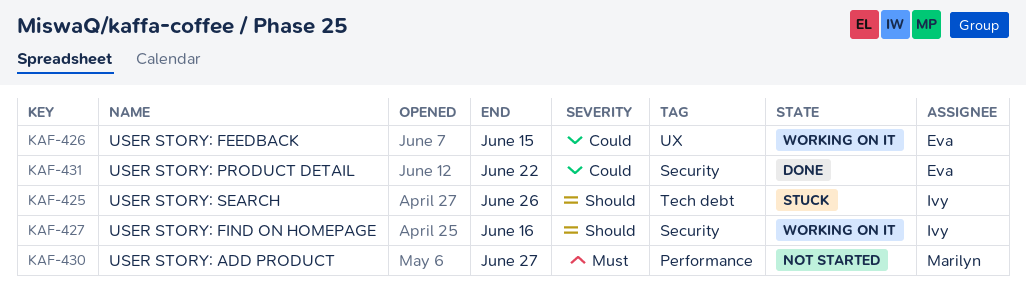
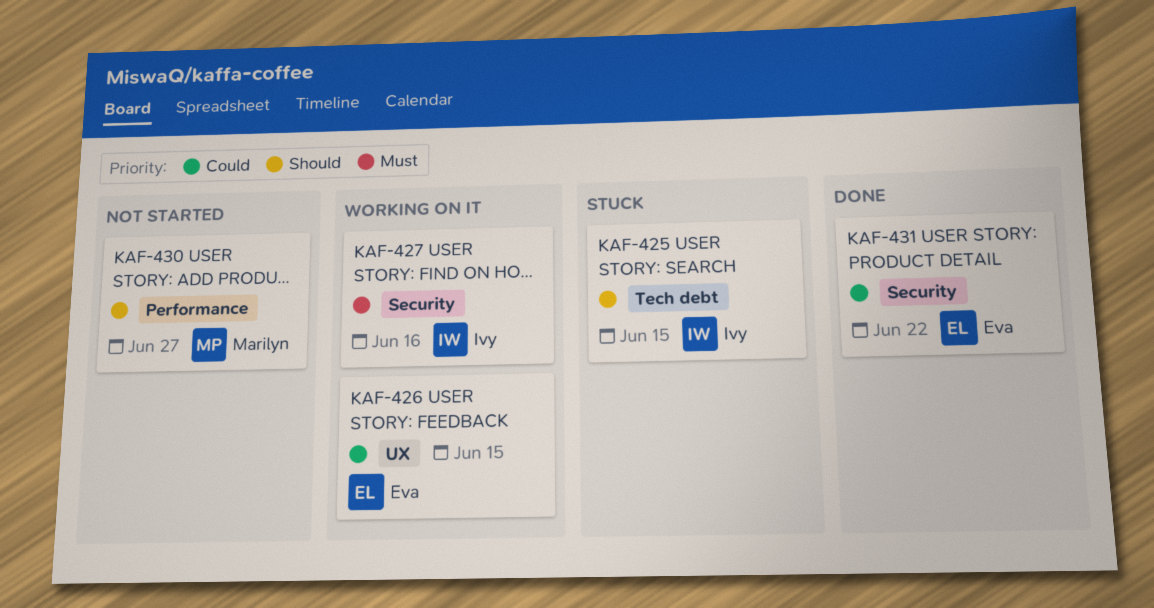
KAF-425, due: Jun 26 -> Jun 15
KAF-427, priority: Should -> Must
KAF-430, priority: Must -> Should

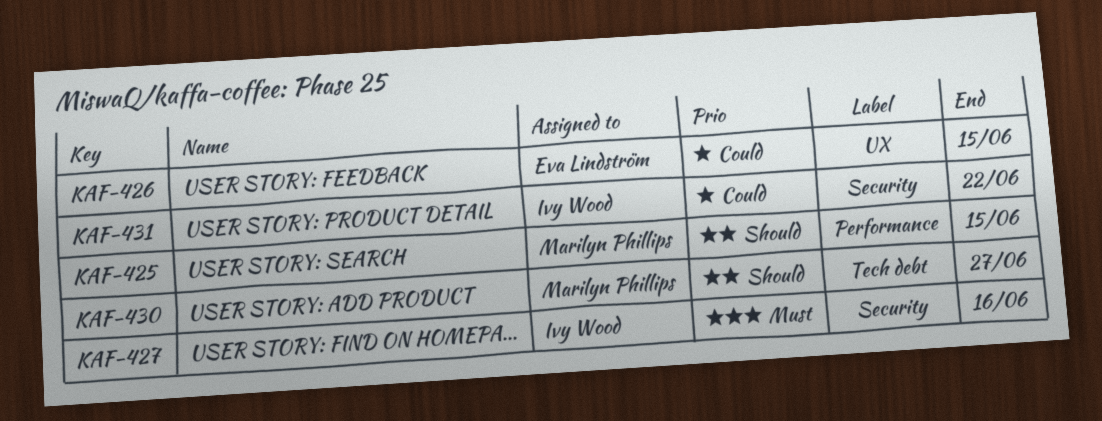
KAF-425, owner: Ivy Wood -> Marilyn Phillips
KAF-425, label: Tech debt -> Performance
KAF-430, label: Performance -> Tech debt
KAF-431, owner: Eva Lindström -> Ivy Wood

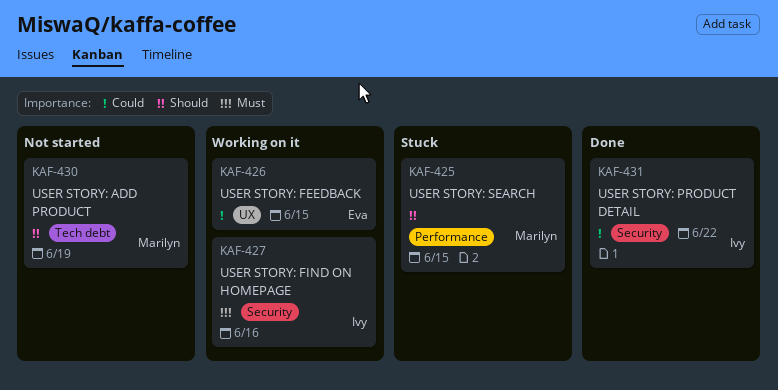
KAF-430, due: Jun 27 -> Jun 19

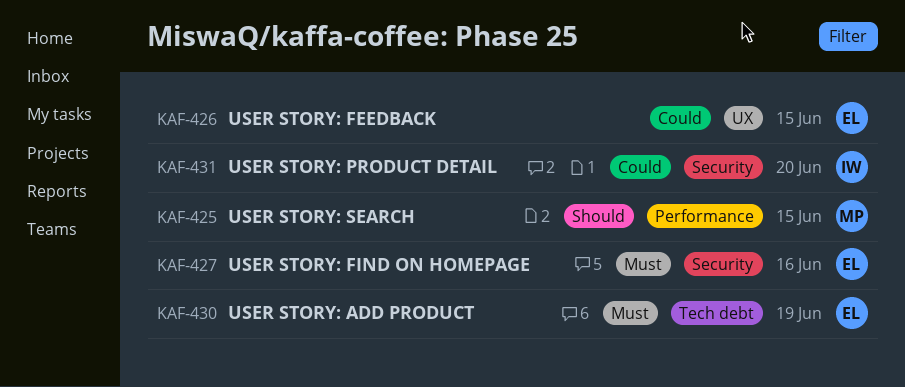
KAF-427, owner: Ivy -> Eva
KAF-430, owner: Marilyn -> Eva
KAF-430, priority: Should -> Must
KAF-431, due: Jun 22 -> Jun 20

